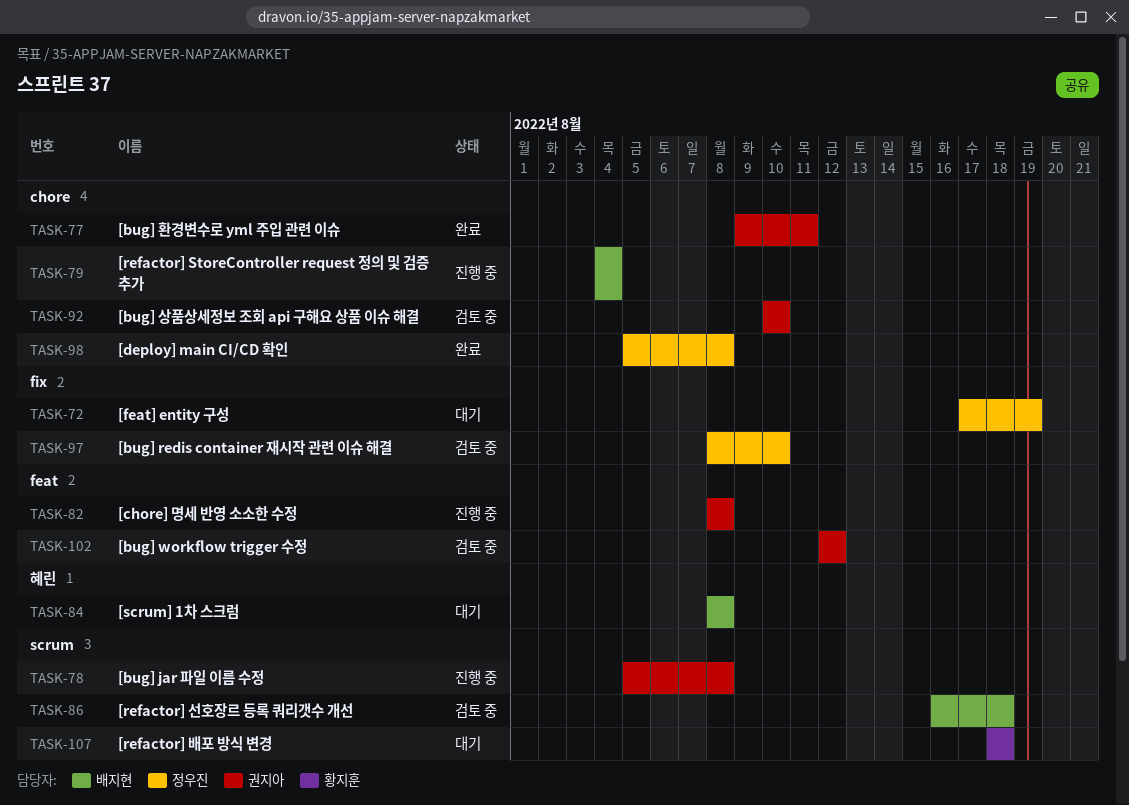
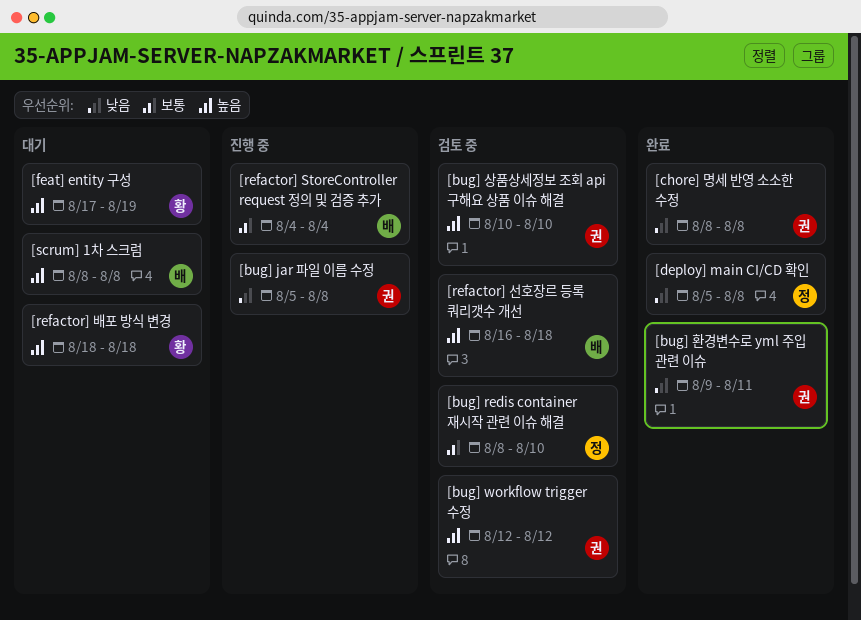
[chore] 명세 반영 소소한 수정, status: 진행 중 -> 완료
[feat] entity 구성, owner: 정우진 -> 황지훈

